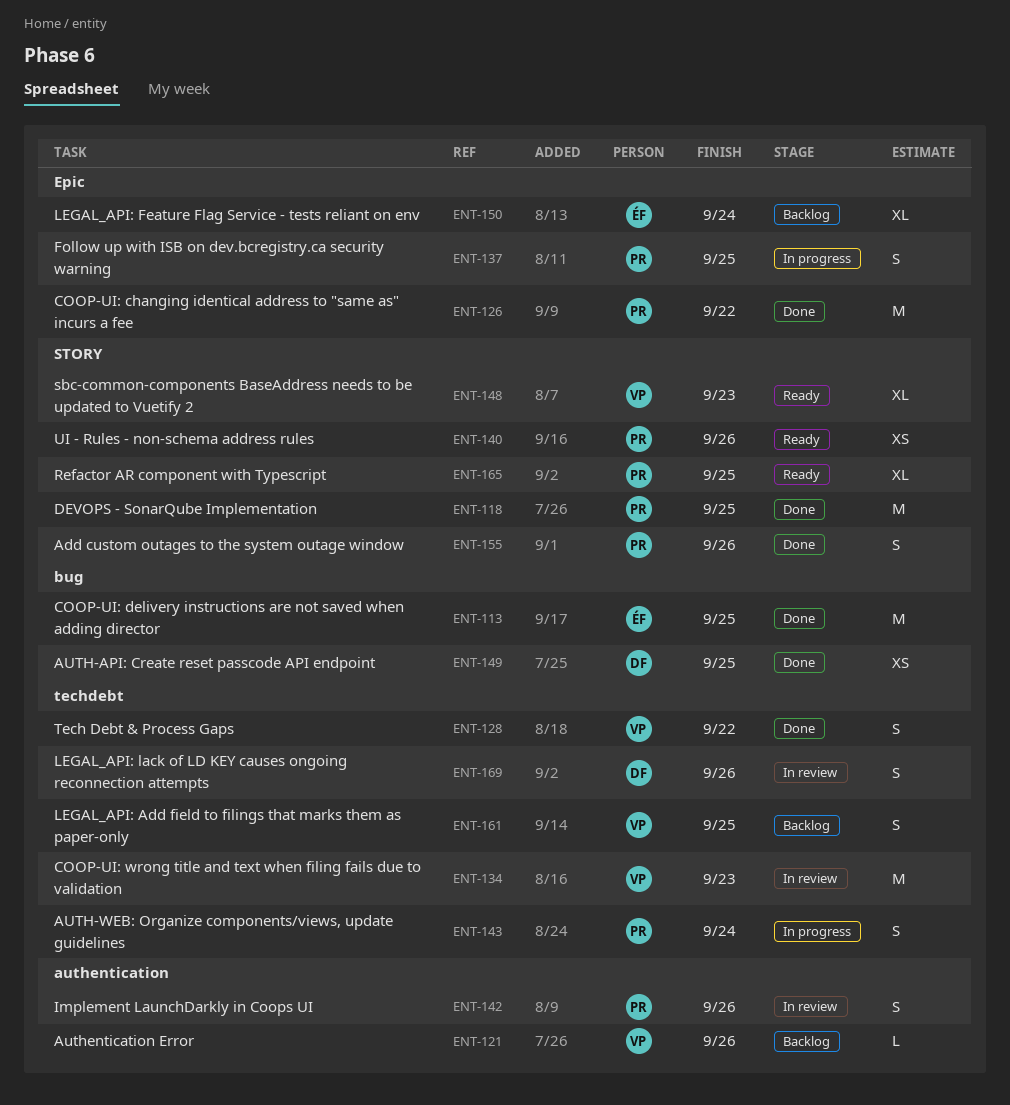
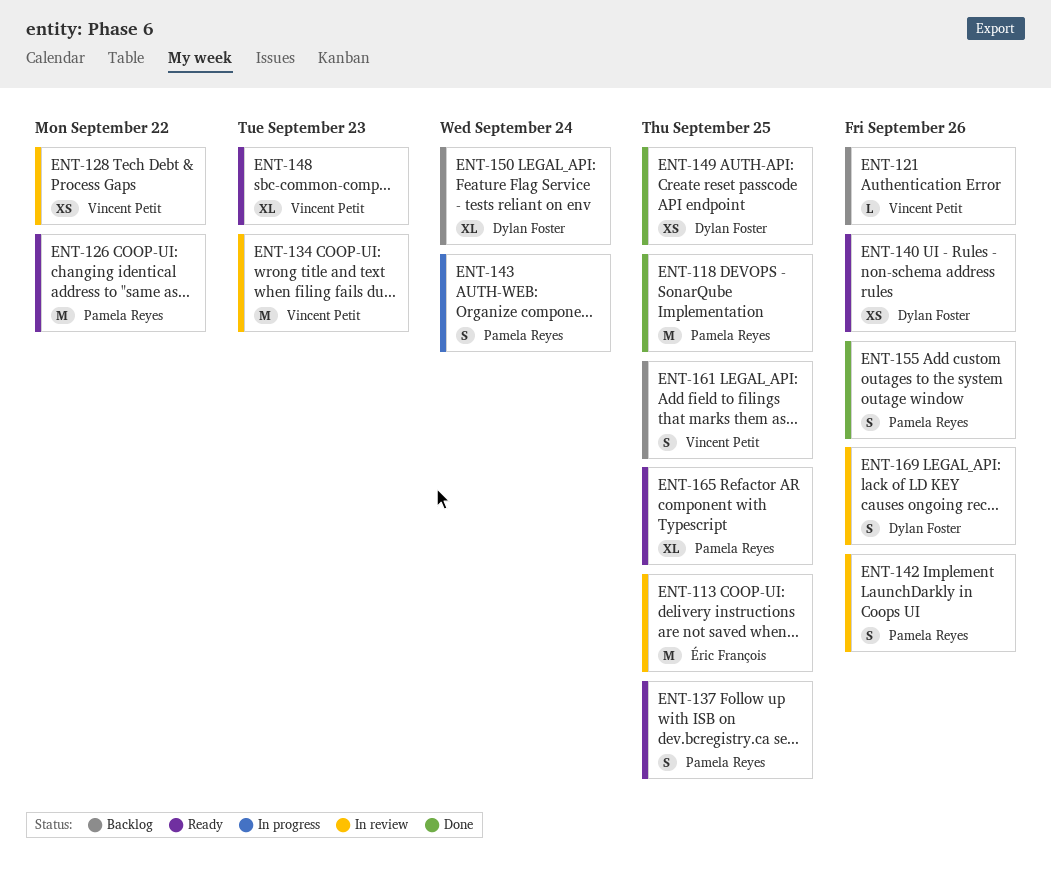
ENT-113, status: Done -> In review
ENT-126, status: Done -> Ready
ENT-128, status: Done -> In review
ENT-128, estimate: S -> XS
ENT-137, status: In progress -> Ready
ENT-140, owner: Pamela Reyes -> Dylan Foster
ENT-150, owner: Éric François -> Dylan Foster

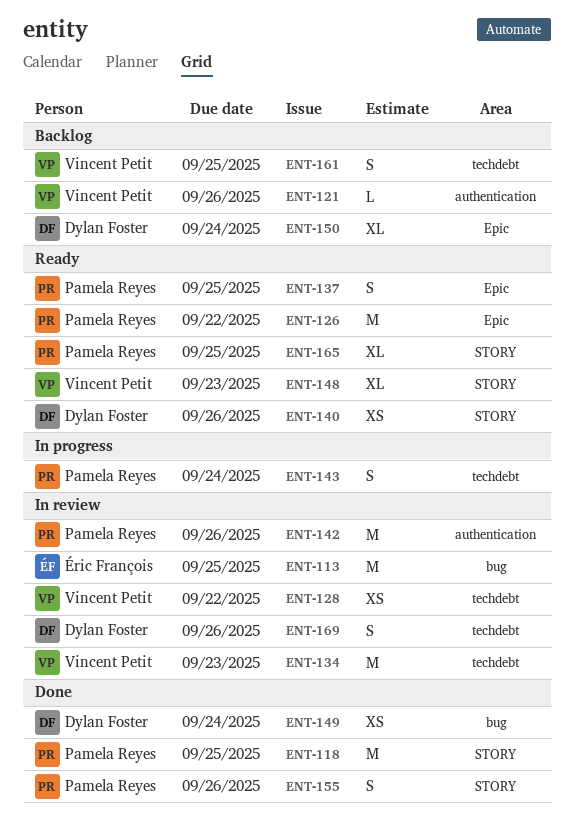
ENT-142, estimate: S -> M
ENT-149, due: Sep 25 -> Sep 24

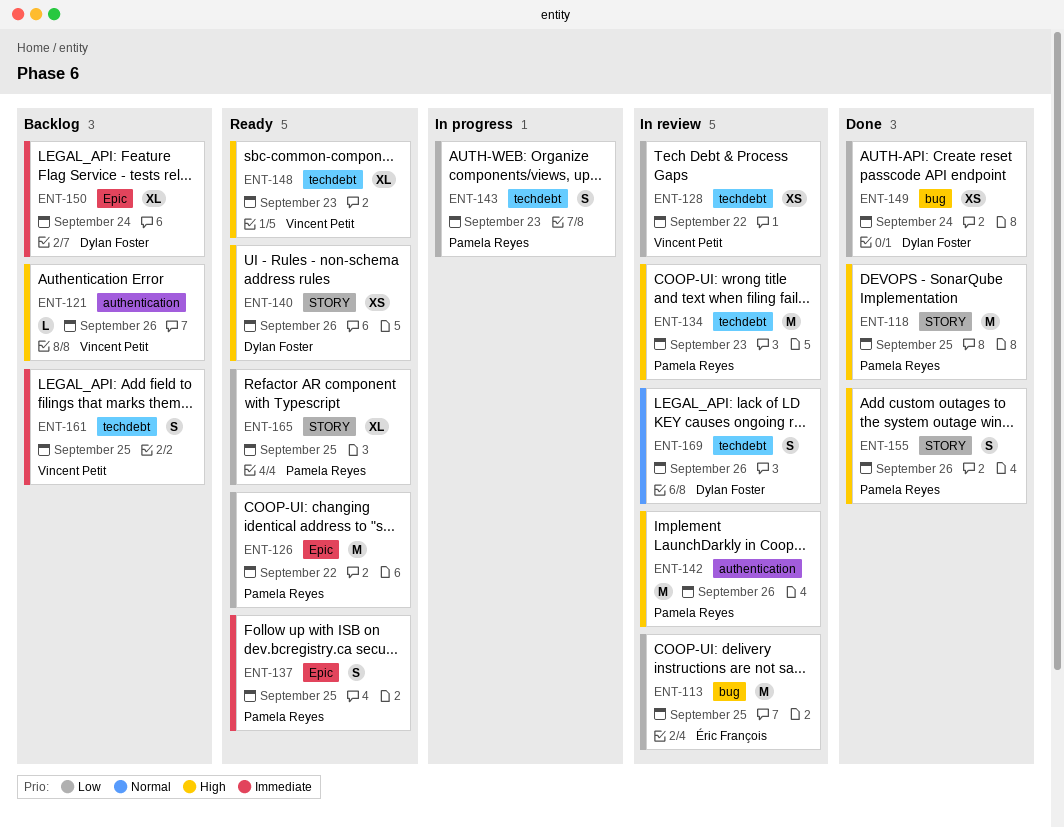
ENT-134, owner: Vincent Petit -> Pamela Reyes
ENT-143, due: Sep 24 -> Sep 23
ENT-148, label: STORY -> techdebt

